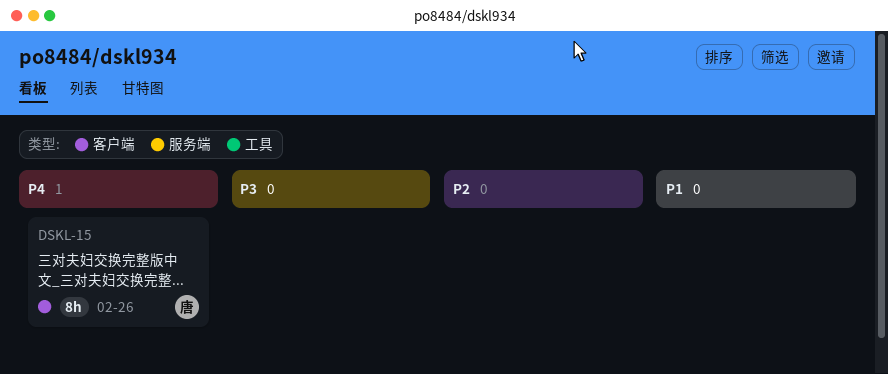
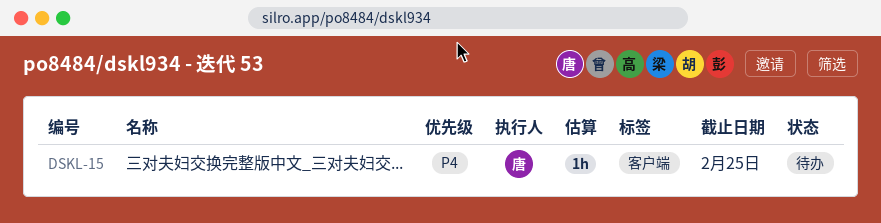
DSKL-15, estimate: 8h -> 1h
DSKL-15, due: Feb 26 -> Feb 25

